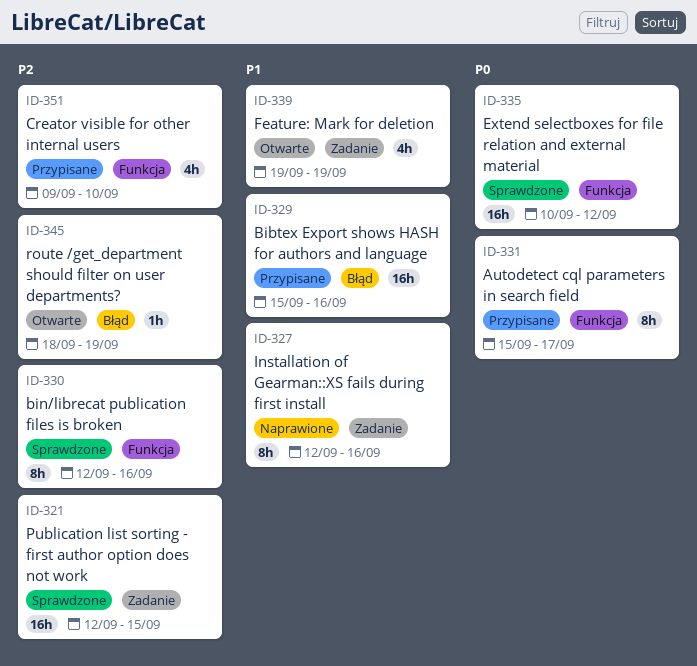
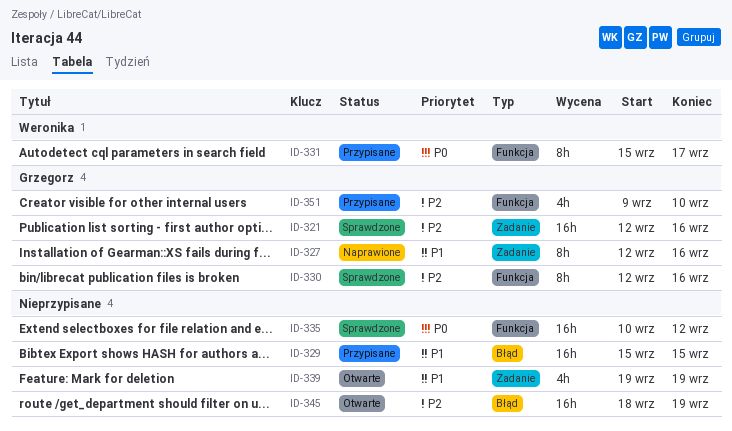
ID-321, due: Sep 15 -> Sep 16
ID-329, due: Sep 16 -> Sep 15
ID-345, estimate: 1h -> 16h

